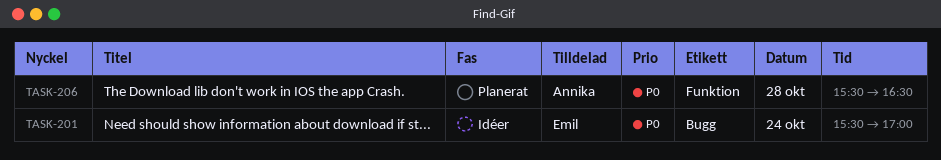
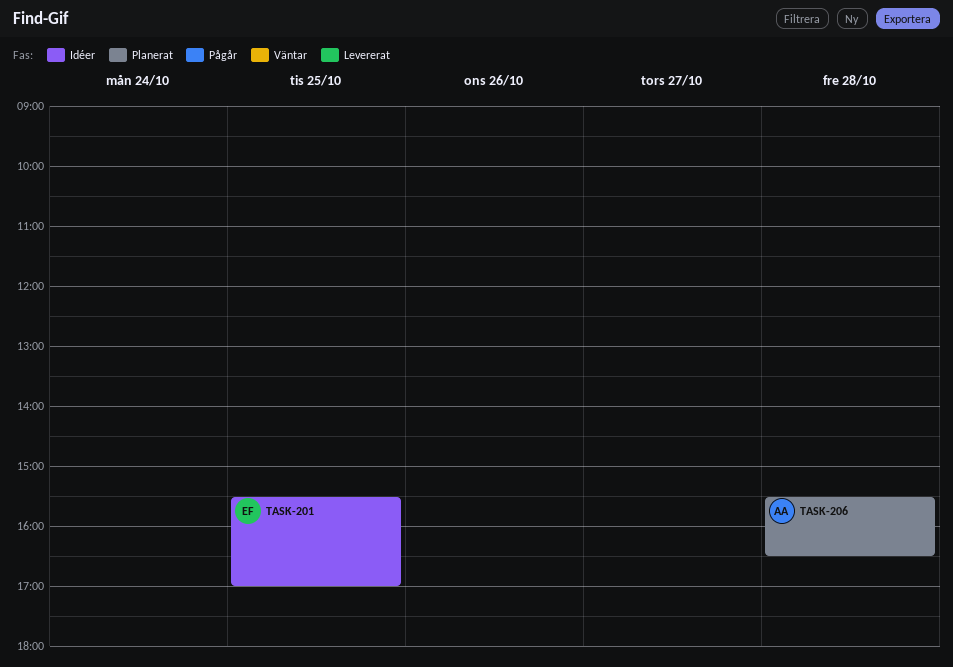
TASK-201, day: Oct 24 -> Oct 25

